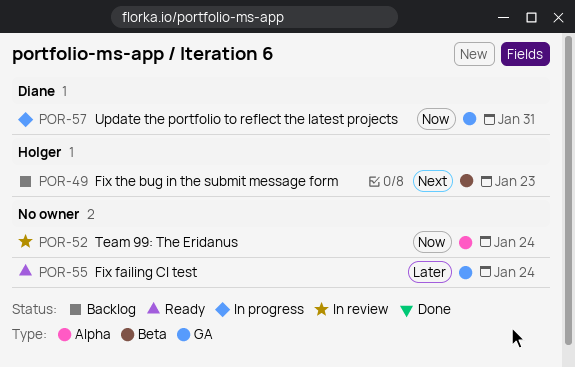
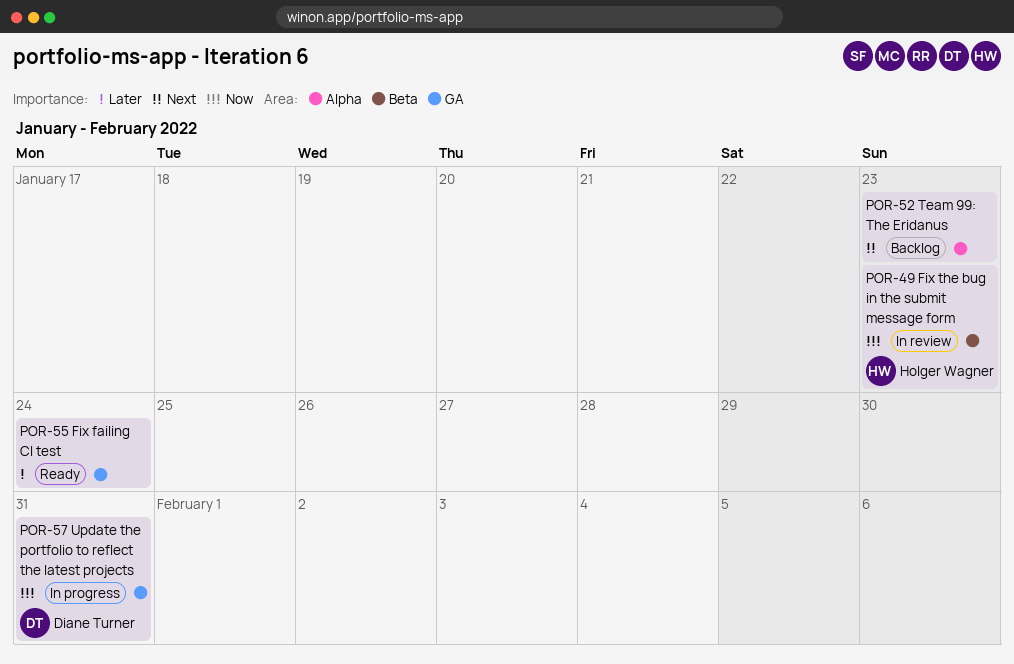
POR-49, status: Backlog -> In review
POR-49, priority: Next -> Now
POR-52, status: In review -> Backlog
POR-52, priority: Now -> Next
POR-52, due: Jan 24 -> Jan 23

